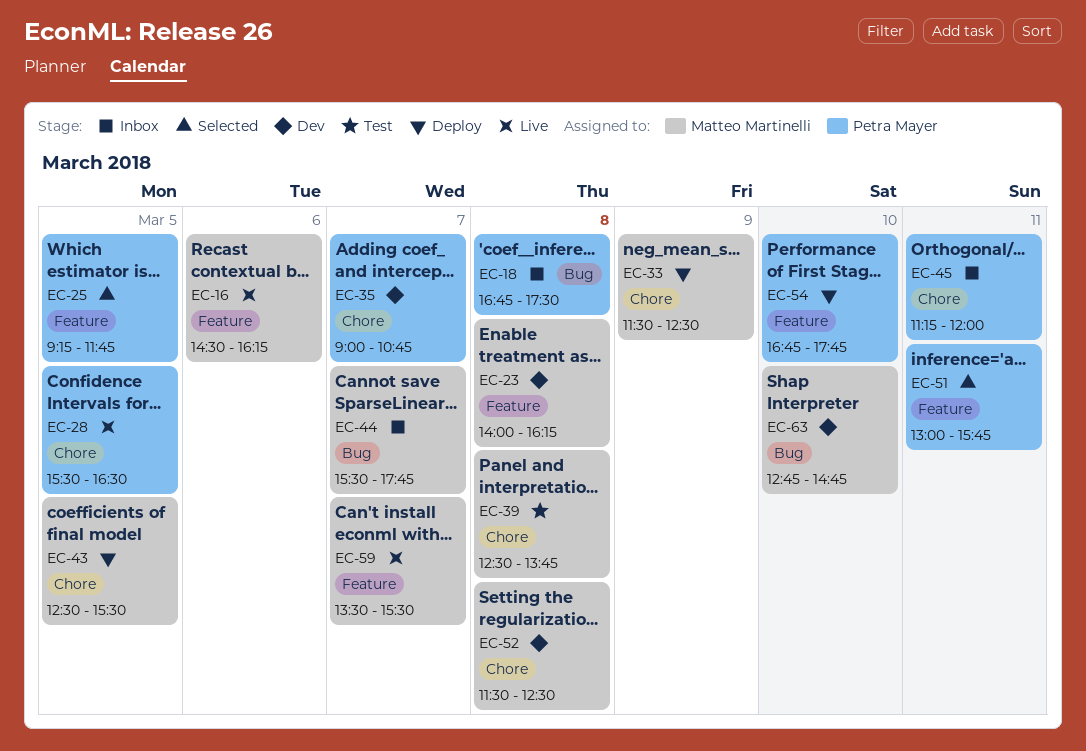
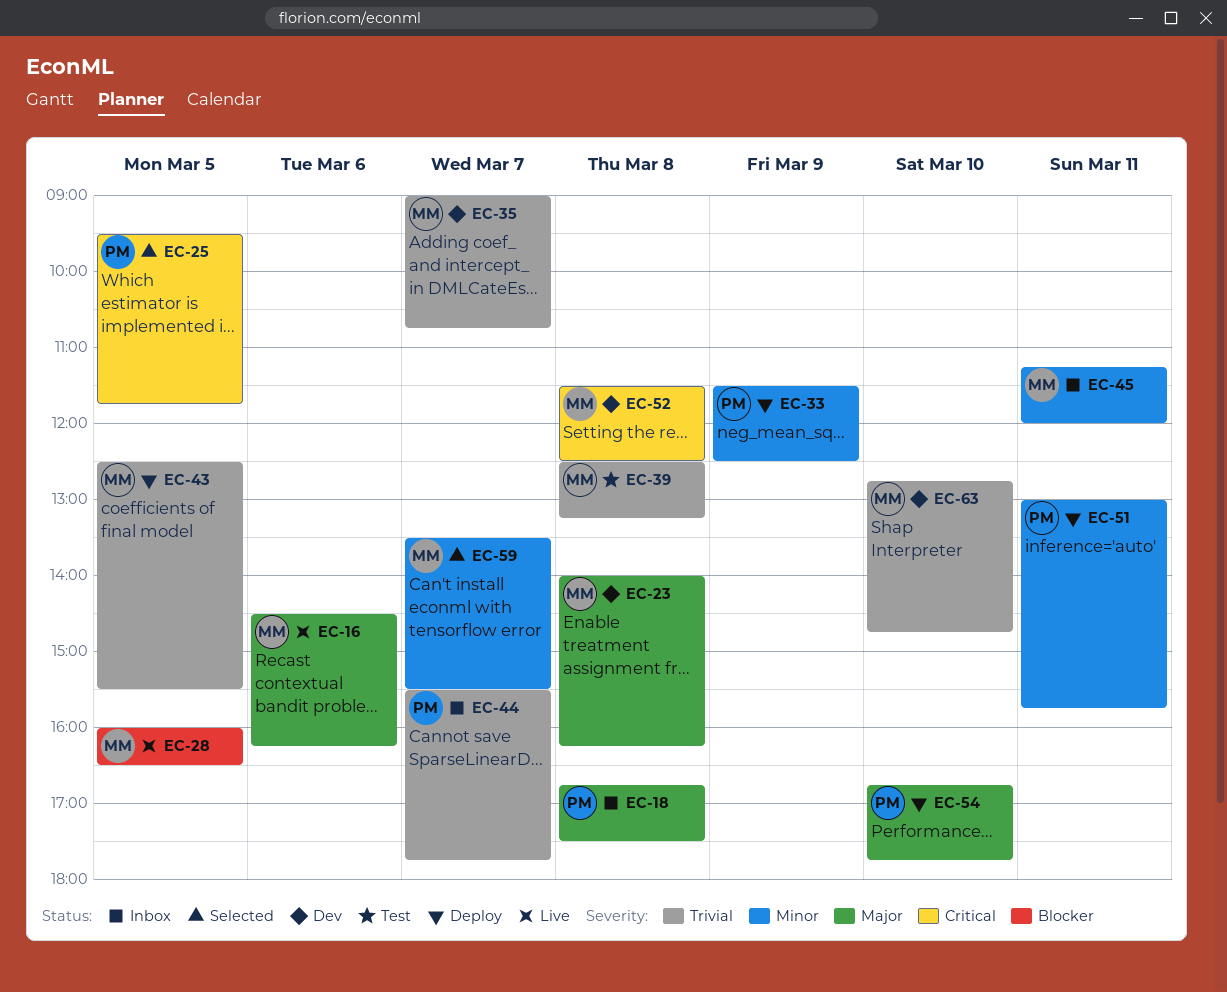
EC-25, begins: 09:15 -> 09:30
EC-28, owner: Petra Mayer -> Matteo Martinelli
EC-28, begins: 15:30 -> 16:00
EC-33, owner: Matteo Martinelli -> Petra Mayer
EC-35, owner: Petra Mayer -> Matteo Martinelli
EC-39, ends: 13:45 -> 13:15
EC-44, owner: Matteo Martinelli -> Petra Mayer
EC-45, owner: Petra Mayer -> Matteo Martinelli
EC-51, status: Selected -> Deploy
EC-59, status: Live -> Selected

